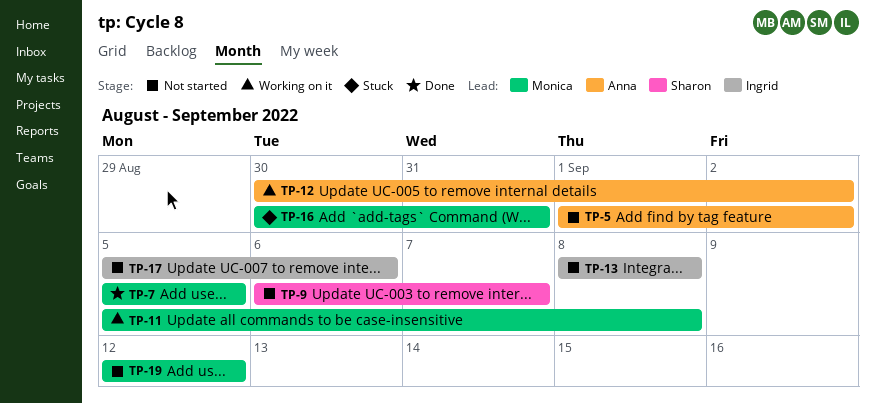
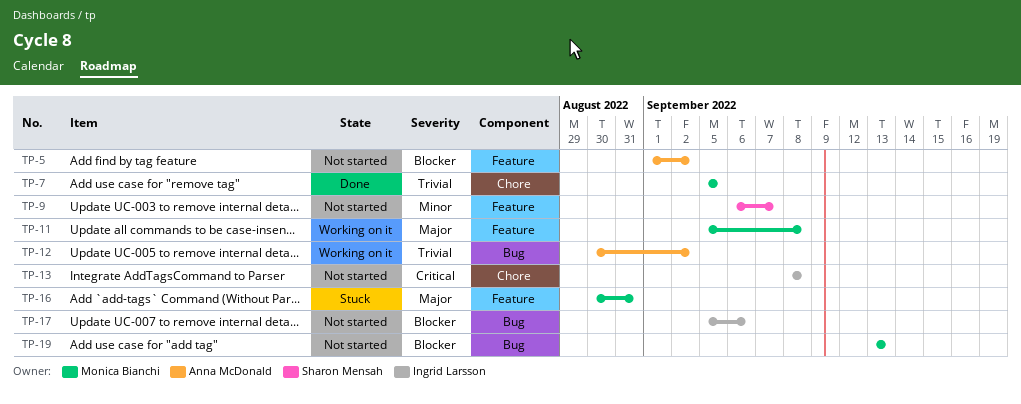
TP-19, start: Sep 12 -> Sep 13
TP-19, due: Sep 12 -> Sep 13

